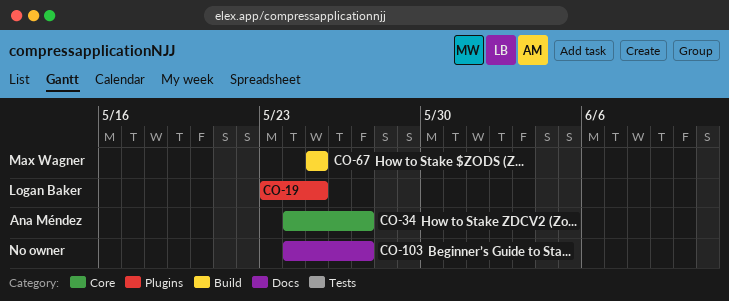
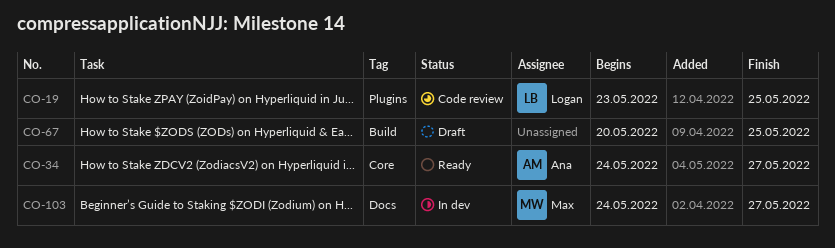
CO-67, owner: Max Wagner -> none
CO-67, start: May 25 -> May 20
CO-103, owner: none -> Max Wagner

